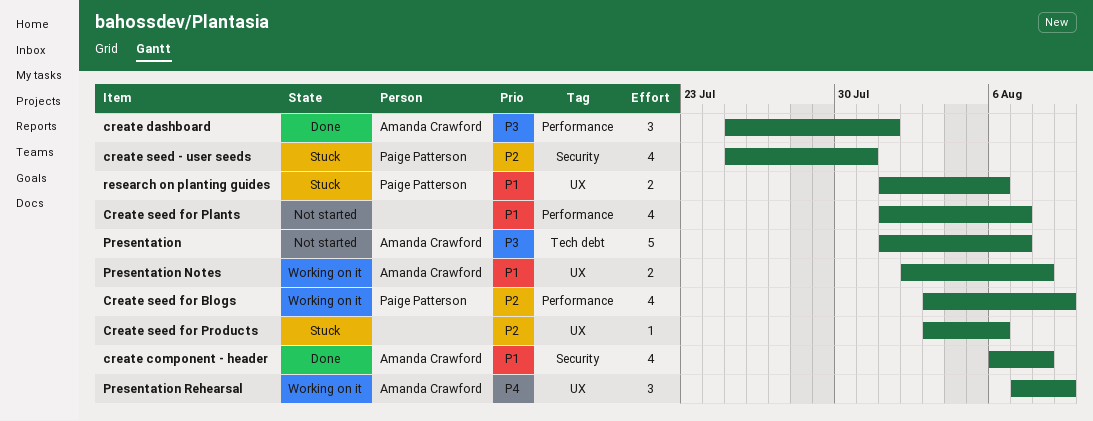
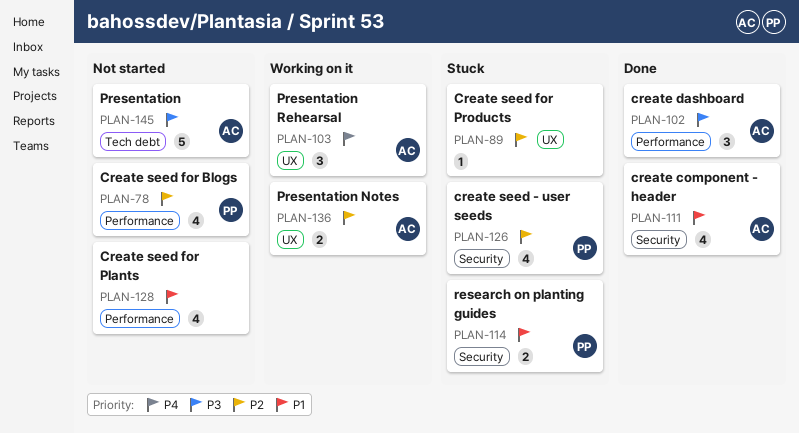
Create seed for Blogs, status: Working on it -> Not started
Presentation Notes, priority: P1 -> P2
research on planting guides, label: UX -> Security

